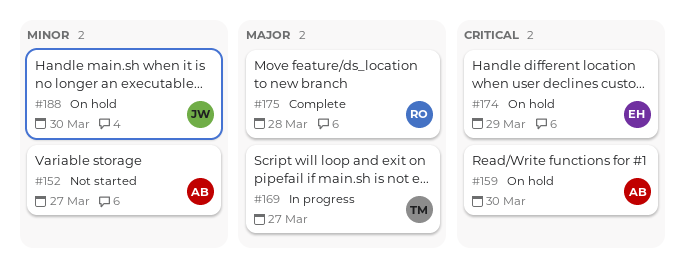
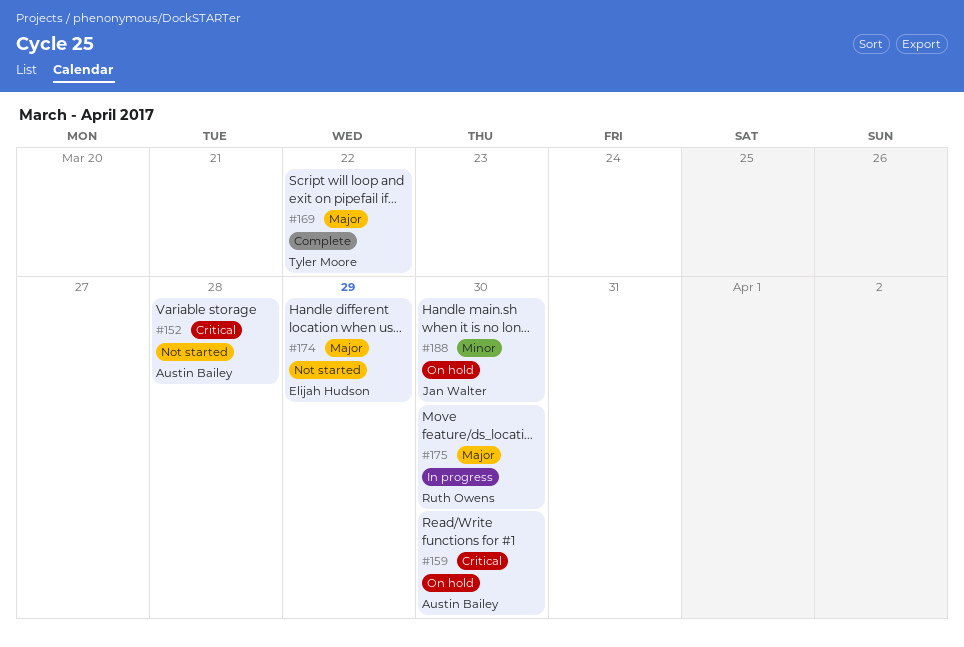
#152, priority: Minor -> Critical
#152, due: Mar 27 -> Mar 28
#169, status: In progress -> Complete
#169, due: Mar 27 -> Mar 22
#174, status: On hold -> Not started
#174, priority: Critical -> Major
#175, status: Complete -> In progress
#175, due: Mar 28 -> Mar 30

